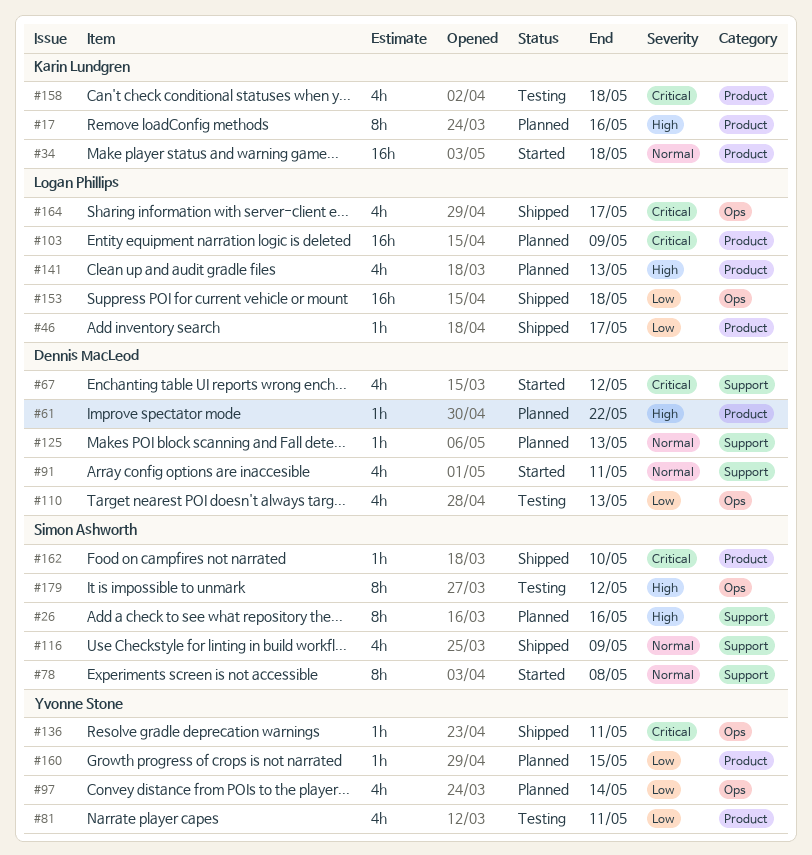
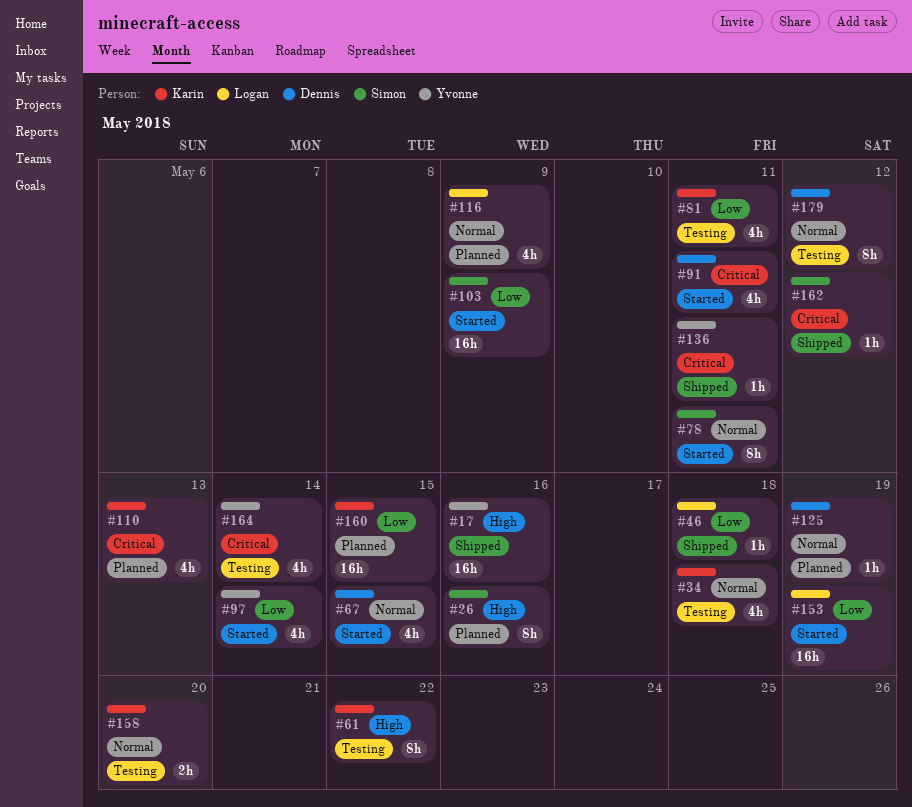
#17, status: Planned -> Shipped
#17, owner: Karin Lundgren -> Yvonne Stone
#17, estimate: 8h -> 16h
#34, status: Started -> Testing
#34, estimate: 16h -> 4h
#46, due: May 17 -> May 18
#61, status: Planned -> Testing
#61, owner: Dennis MacLeod -> Karin Lundgren
#61, estimate: 1h -> 8h
#67, priority: Critical -> Normal
#67, due: May 12 -> May 15
#78, due: May 8 -> May 11
#81, owner: Yvonne Stone -> Karin Lundgren
#91, priority: Normal -> Critical
#97, status: Planned -> Started
#103, status: Planned -> Started
#103, owner: Logan Phillips -> Simon Ashworth
#103, priority: Critical -> Low
#110, status: Testing -> Planned
#110, owner: Dennis MacLeod -> Karin Lundgren
#110, priority: Low -> Critical
#116, status: Shipped -> Planned
#116, owner: Simon Ashworth -> Logan Phillips
#125, due: May 13 -> May 19
#141: present -> none
#153, status: Shipped -> Started
#153, due: May 18 -> May 19
#158, priority: Critical -> Normal
#158, estimate: 4h -> 2h
#158, due: May 18 -> May 20
#160, owner: Yvonne Stone -> Karin Lundgren
#160, estimate: 1h -> 16h
#162, due: May 10 -> May 12
#164, status: Shipped -> Testing
#164, owner: Logan Phillips -> Yvonne Stone
#164, due: May 17 -> May 14
#179, owner: Simon Ashworth -> Dennis MacLeod
#179, priority: High -> Normal

